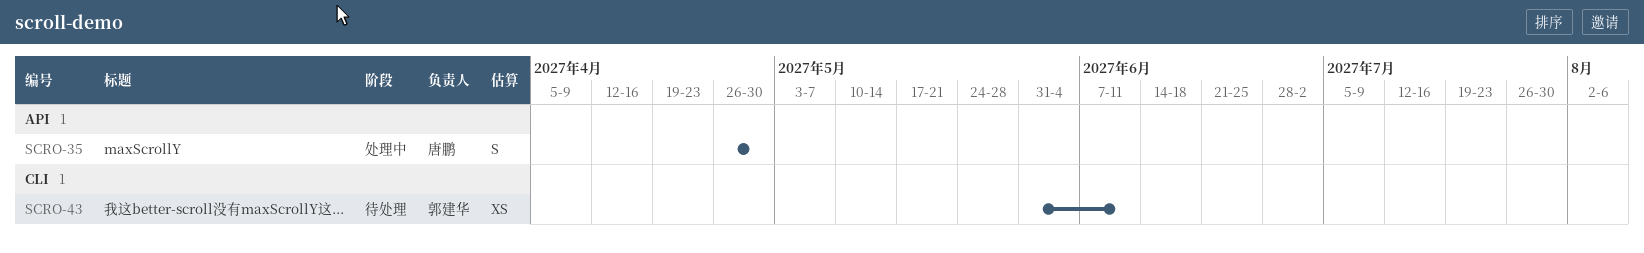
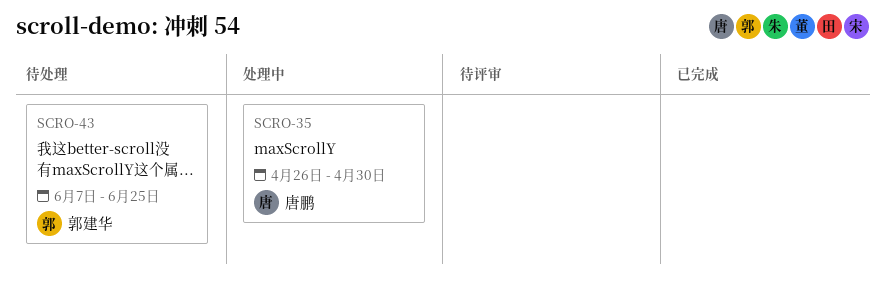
SCRO-43, start: May 31 -> Jun 7
SCRO-43, due: Jun 11 -> Jun 25

